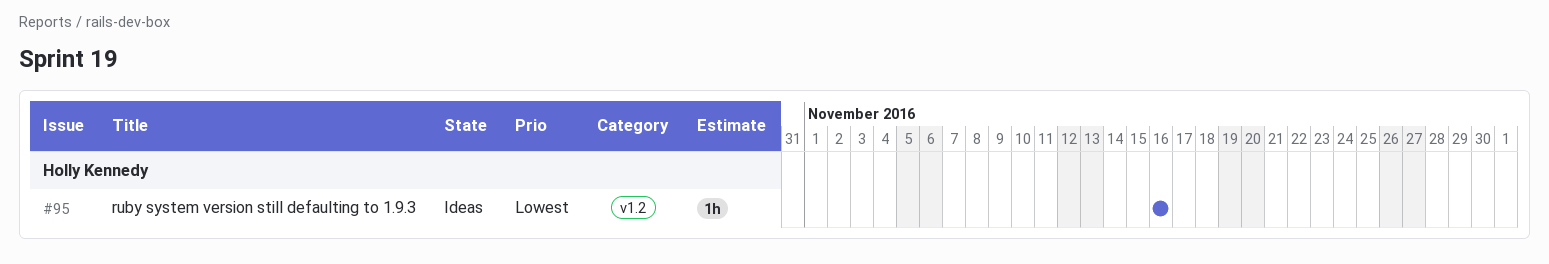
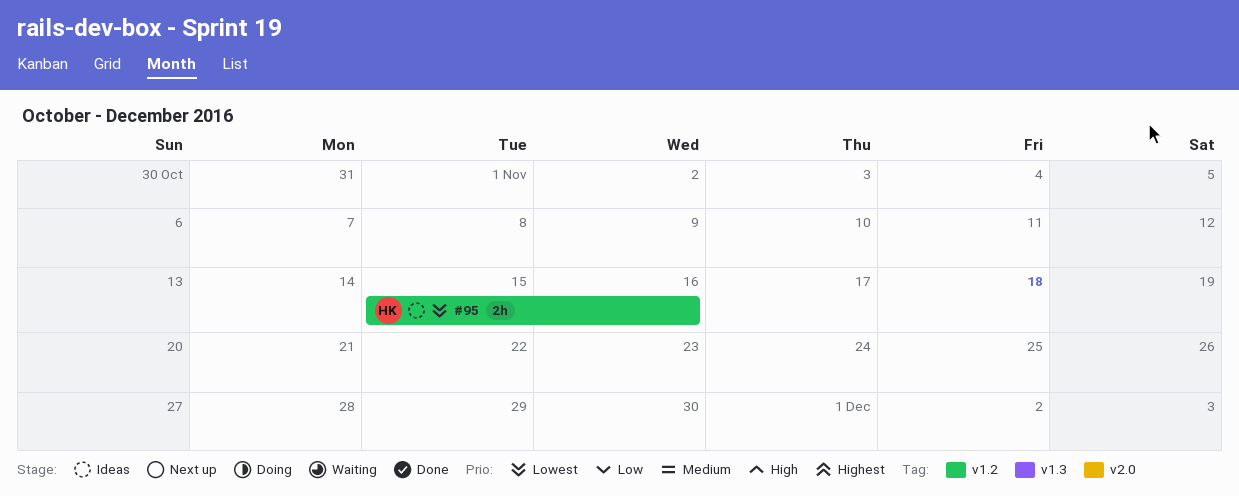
#95, estimate: 1h -> 2h
#95, start: Nov 16 -> Nov 15

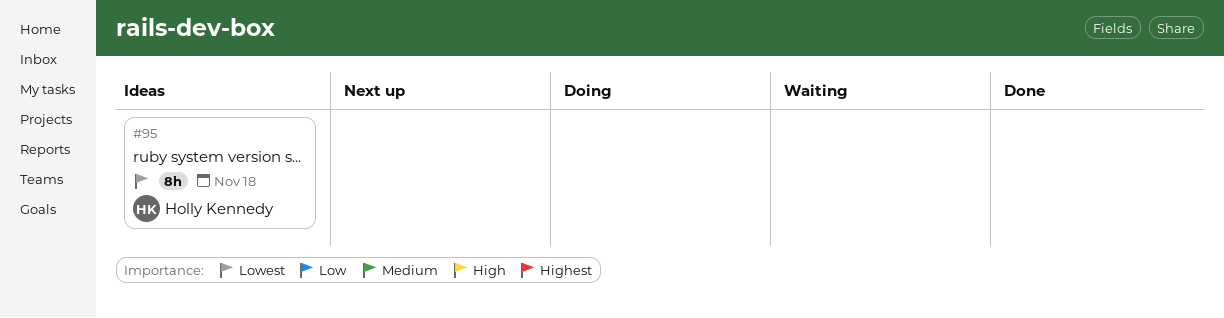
#95, estimate: 2h -> 8h
#95, due: Nov 16 -> Nov 18

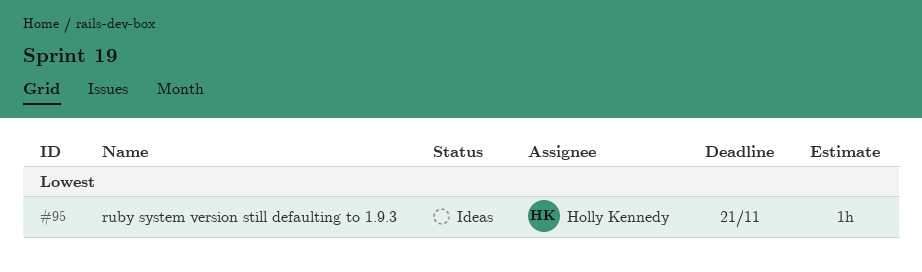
#95, estimate: 8h -> 1h
#95, due: Nov 18 -> Nov 21

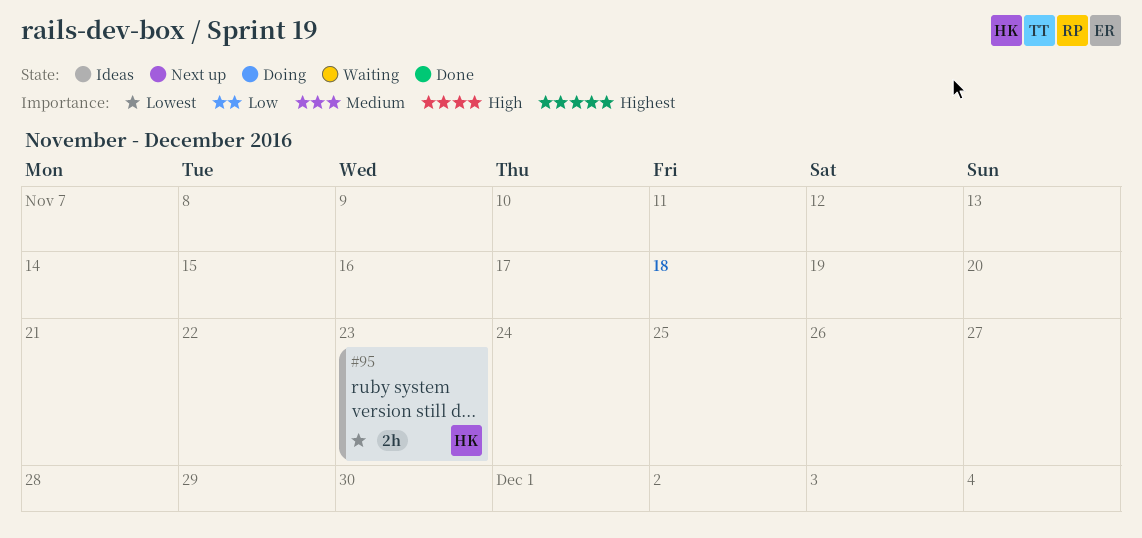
#95, estimate: 1h -> 2h
#95, due: Nov 21 -> Nov 23

